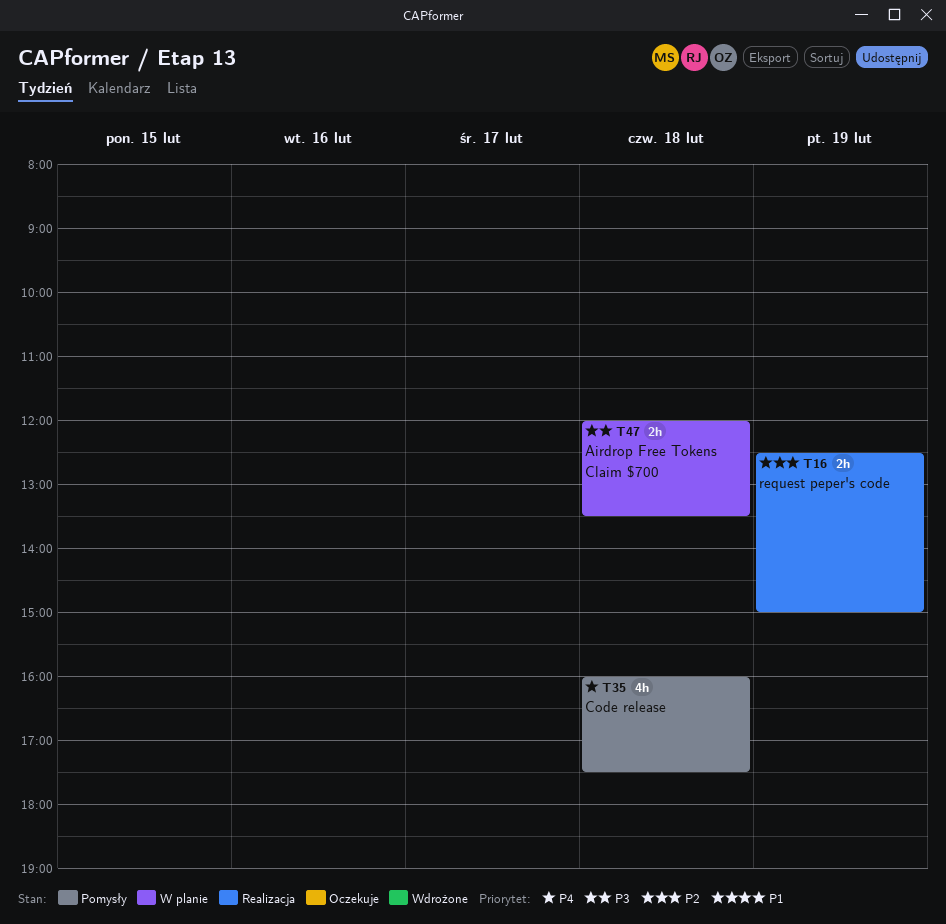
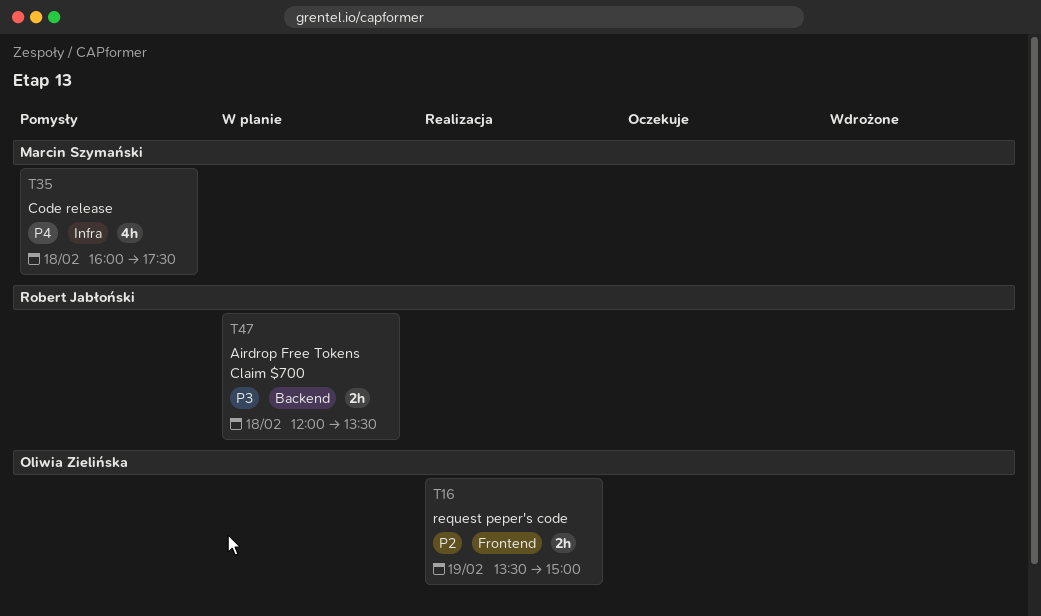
T16, begins: 12:30 -> 13:30

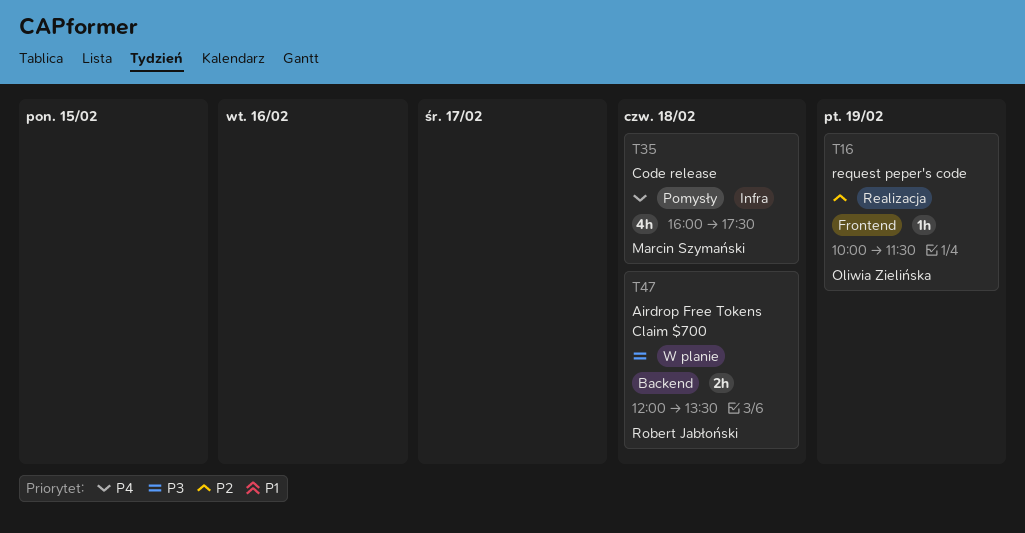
T16, estimate: 2h -> 1h
T16, begins: 13:30 -> 10:00
T16, ends: 15:00 -> 11:30

